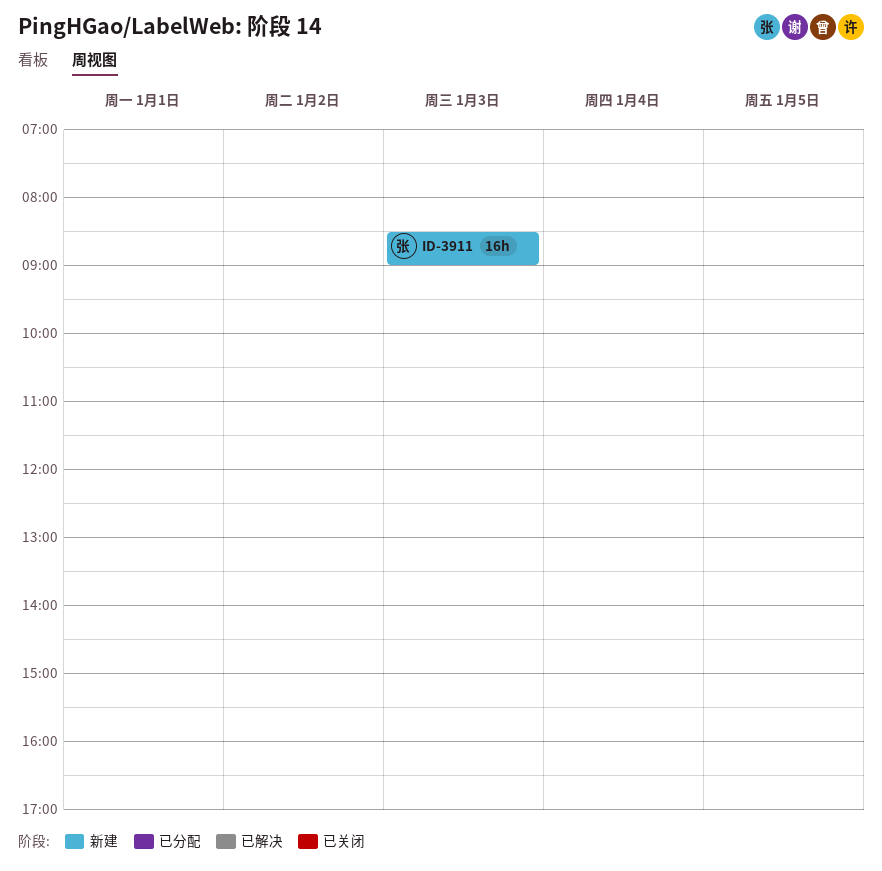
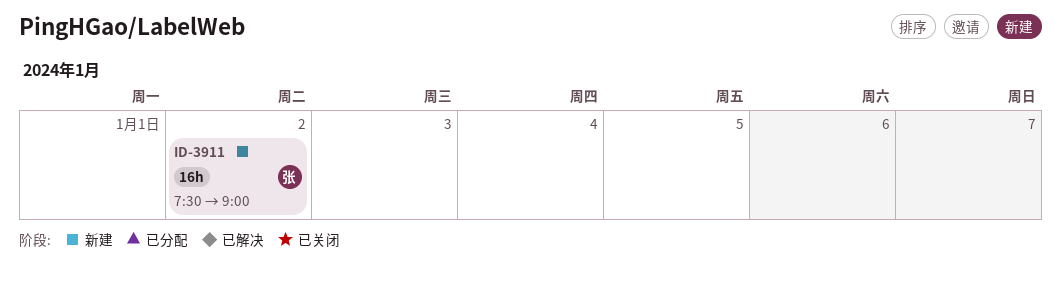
ID-3911, day: Jan 3 -> Jan 2
ID-3911, begins: 08:30 -> 07:30

